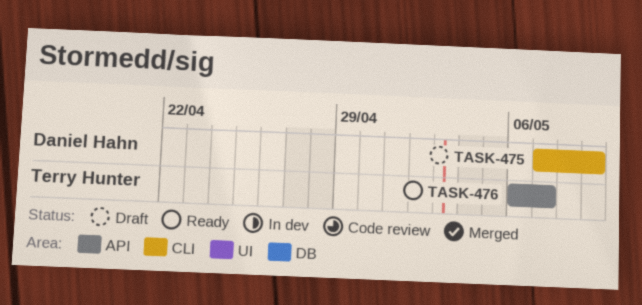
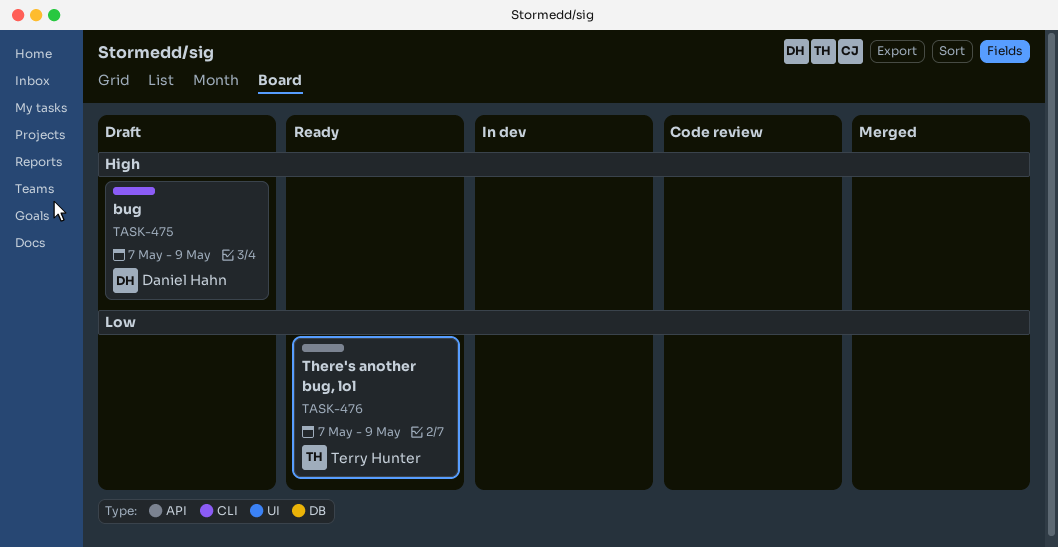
TASK-476, start: May 6 -> May 7
TASK-476, due: May 7 -> May 9

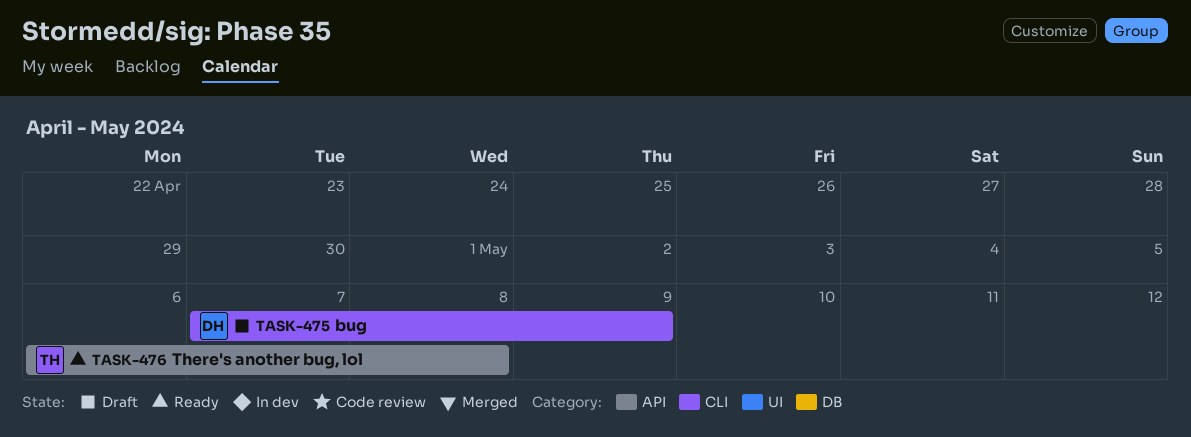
TASK-476, start: May 7 -> May 6
TASK-476, due: May 9 -> May 8

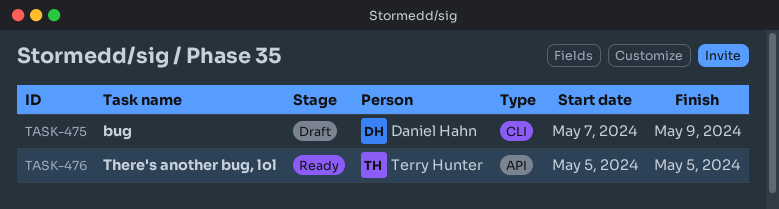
TASK-476, start: May 6 -> May 5
TASK-476, due: May 8 -> May 5

